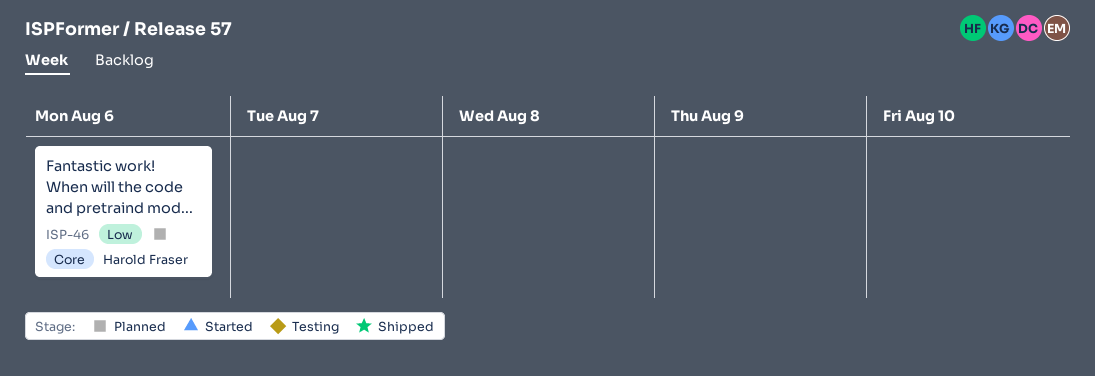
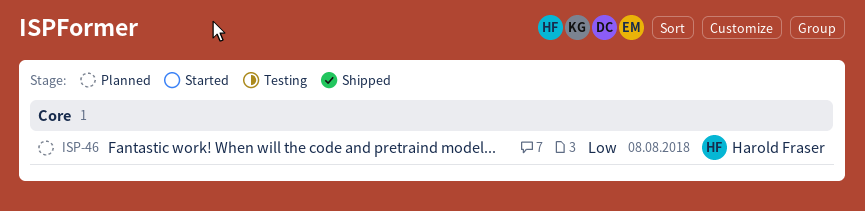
ISP-46, due: Aug 6 -> Aug 8

